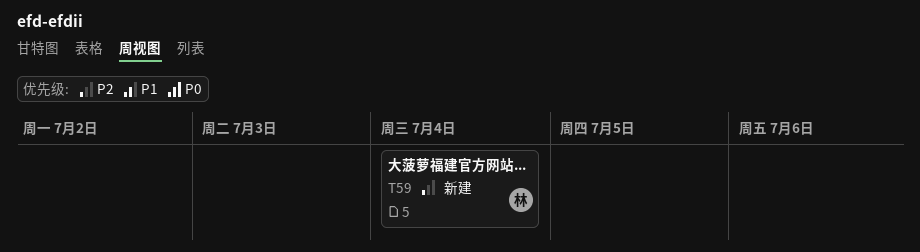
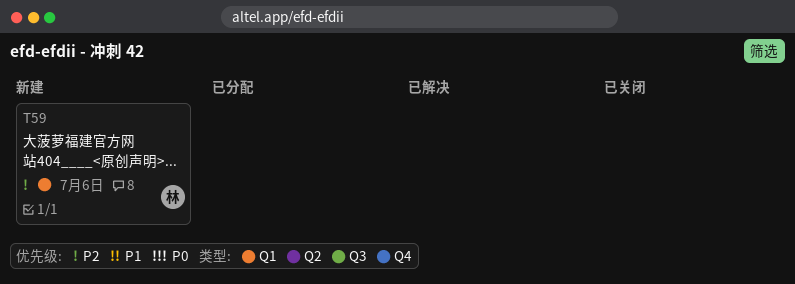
T59, due: Jul 4 -> Jul 6

